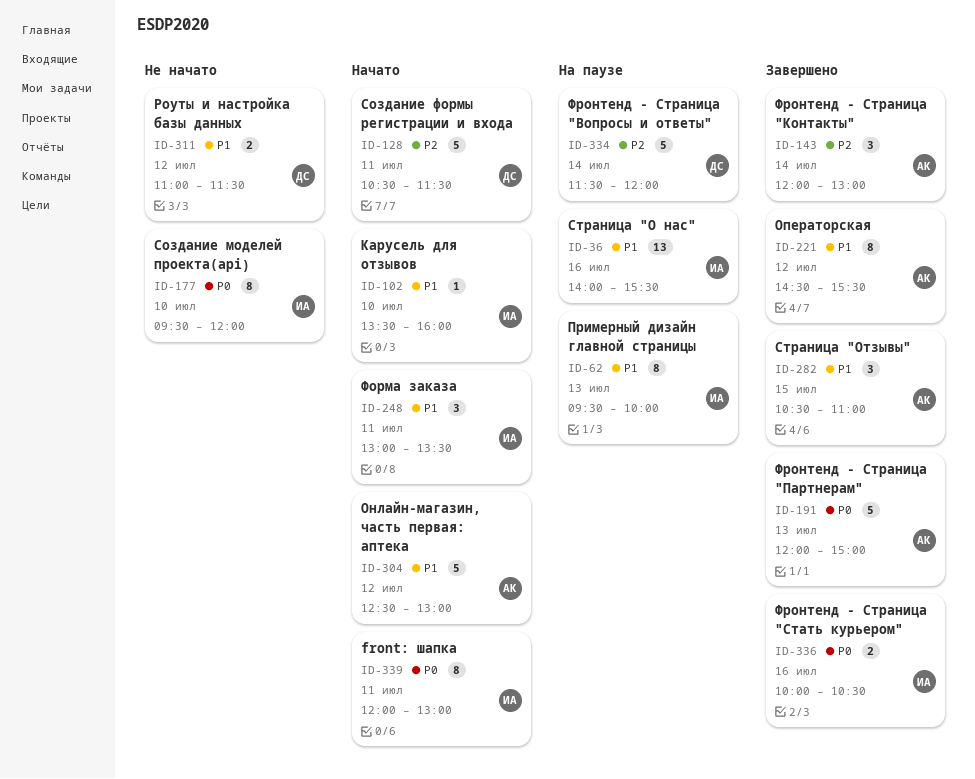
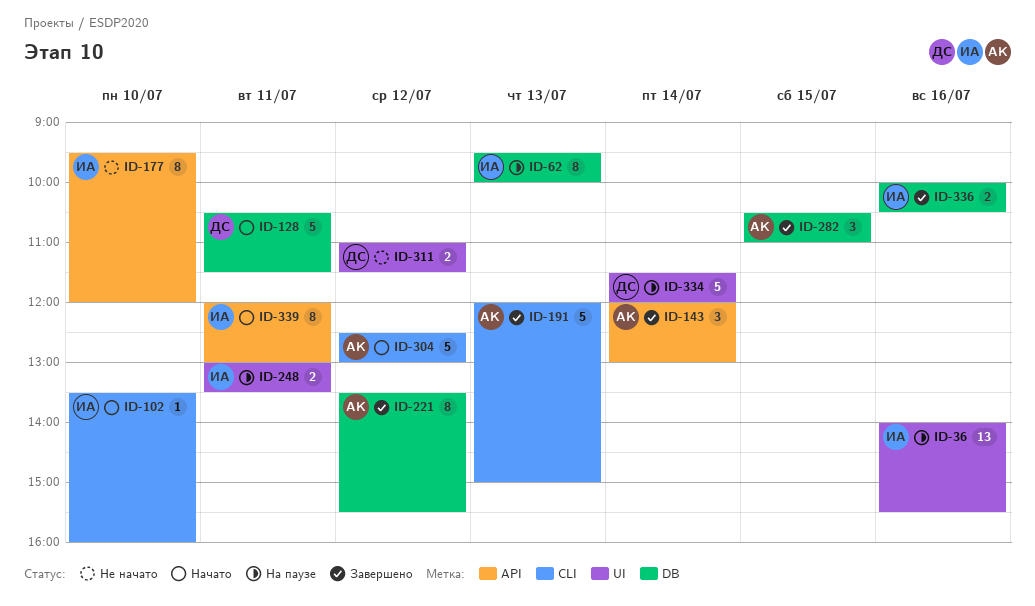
ID-221, begins: 14:30 -> 13:30
ID-248, status: Начато -> На паузе
ID-248, estimate: 3 -> 2

